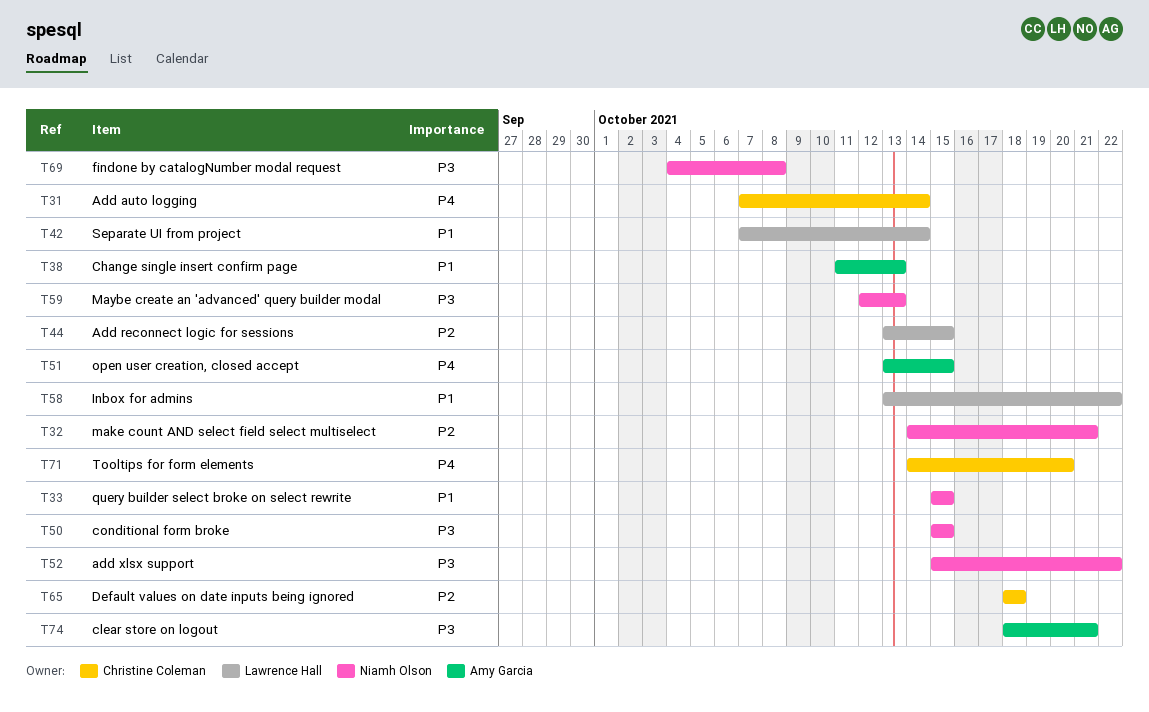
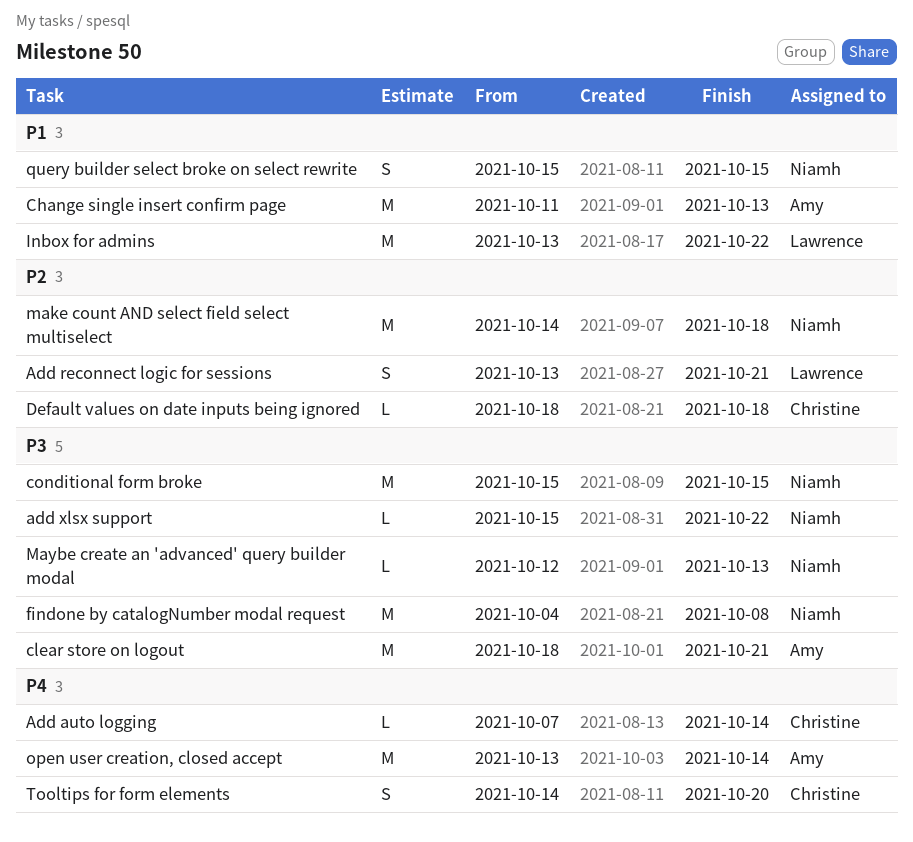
Add reconnect logic for sessions, due: Oct 15 -> Oct 21
make count AND select field select multiselect, due: Oct 21 -> Oct 18
open user creation, closed accept, due: Oct 15 -> Oct 14
Separate UI from project: present -> none

